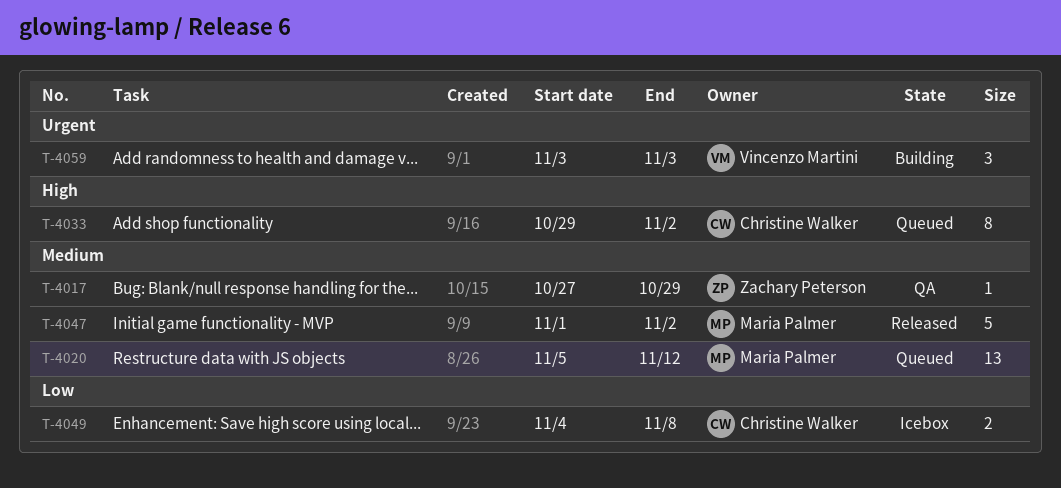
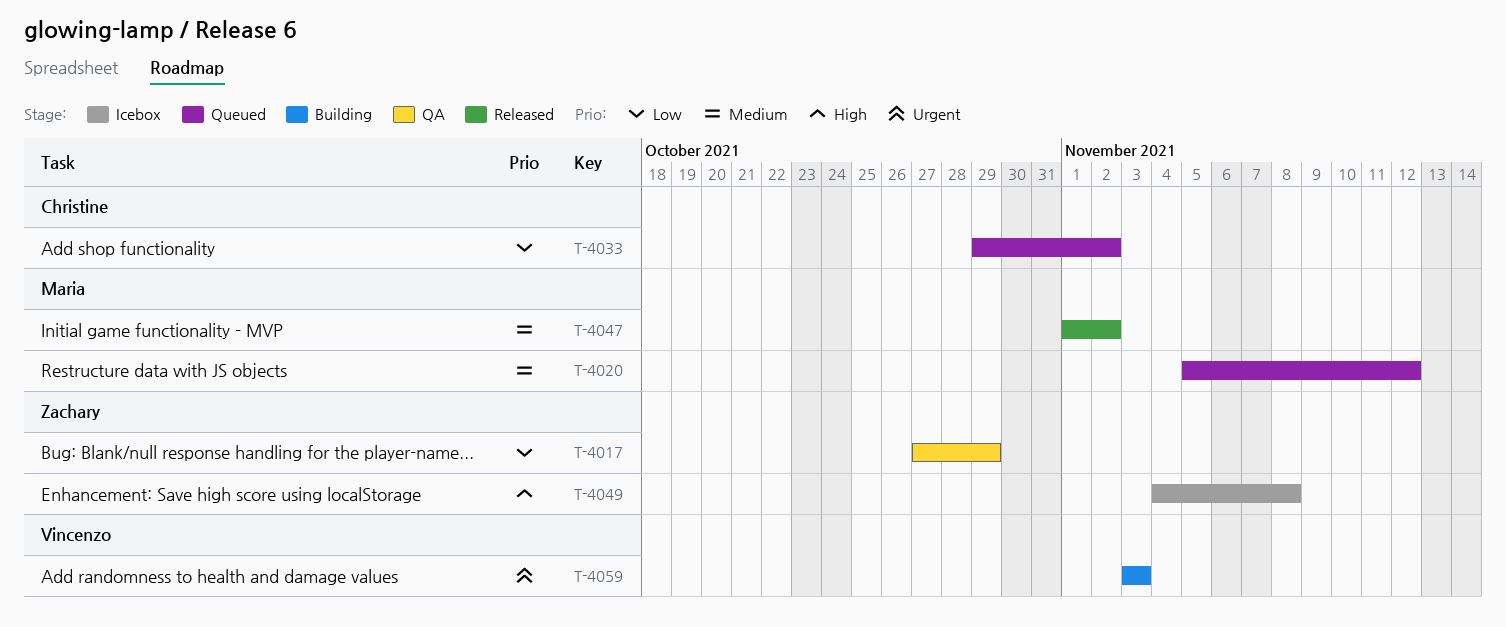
T-4017, priority: Medium -> Low
T-4033, priority: High -> Low
T-4049, owner: Christine Walker -> Zachary Peterson
T-4049, priority: Low -> High

